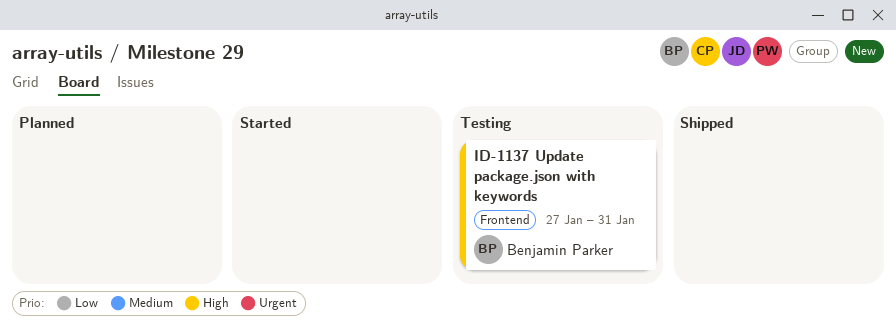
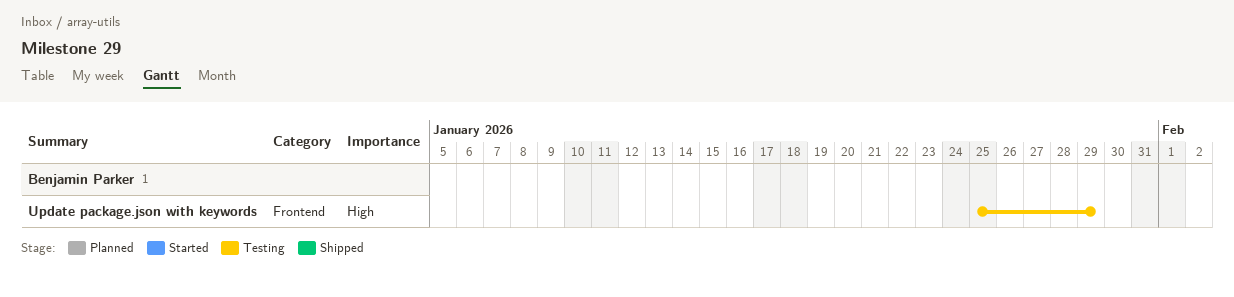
Update package.json with keywords, start: Jan 27 -> Jan 25
Update package.json with keywords, due: Jan 31 -> Jan 29

